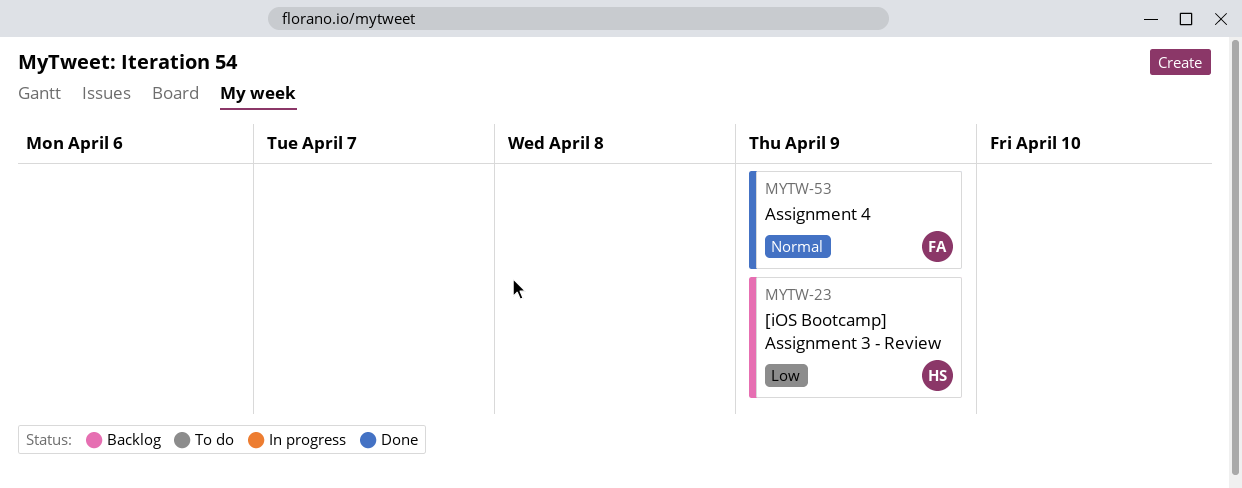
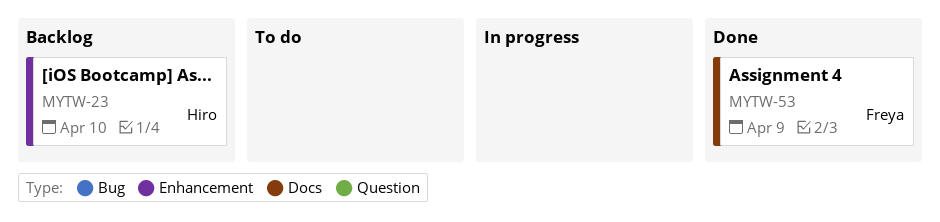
MYTW-23, due: Apr 9 -> Apr 10

